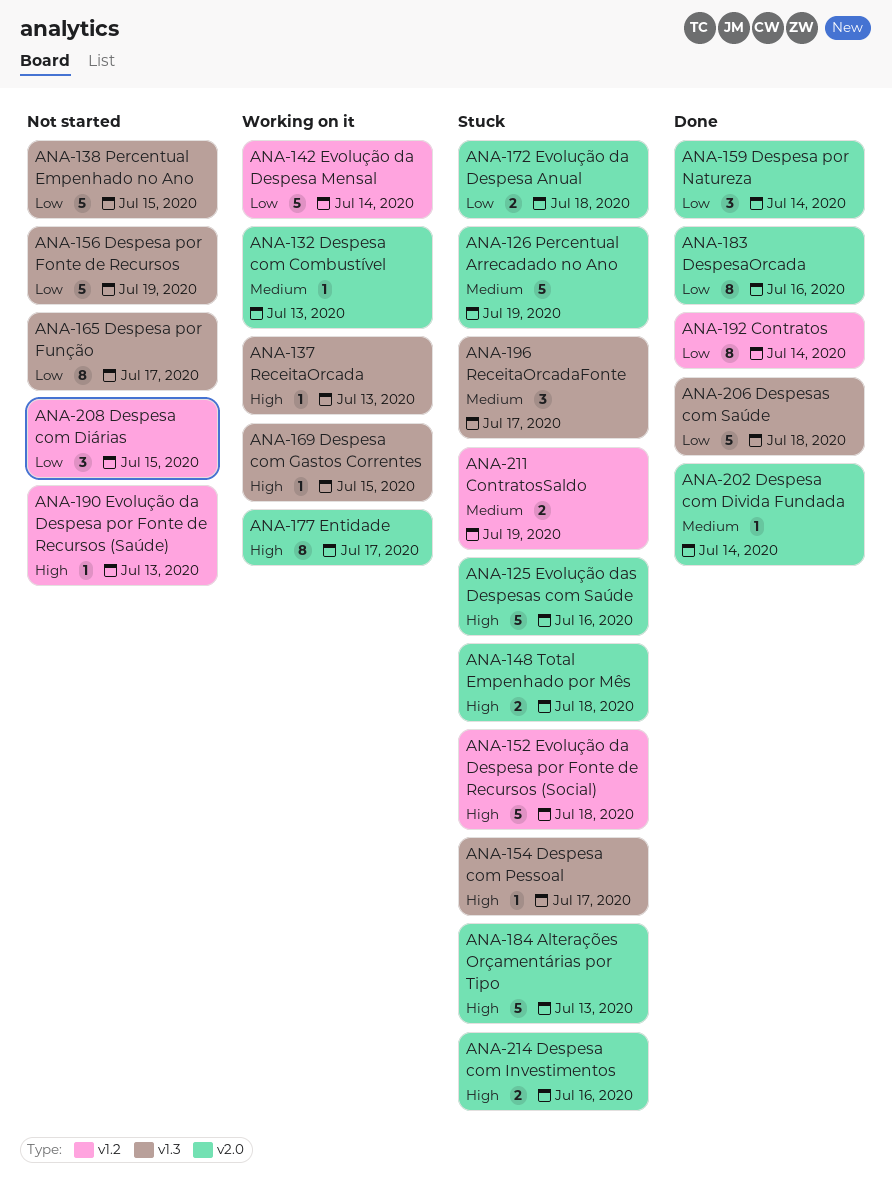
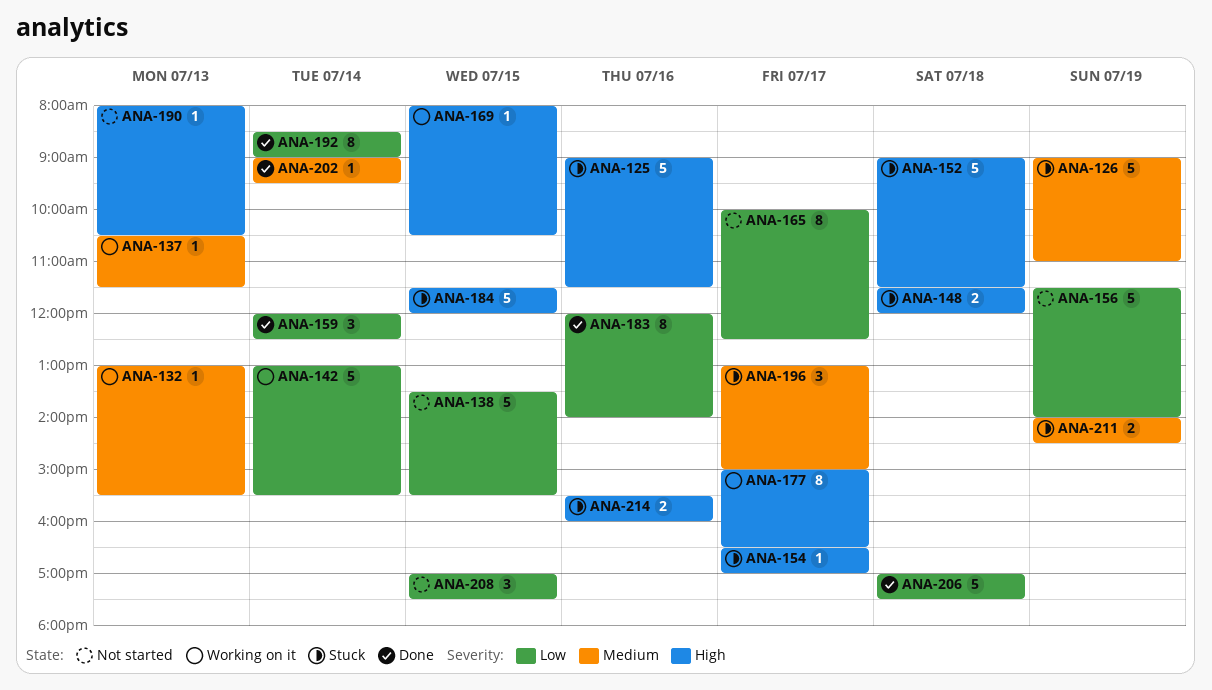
ANA-137, priority: High -> Medium
ANA-172: present -> none
ANA-184, day: Jul 13 -> Jul 15

